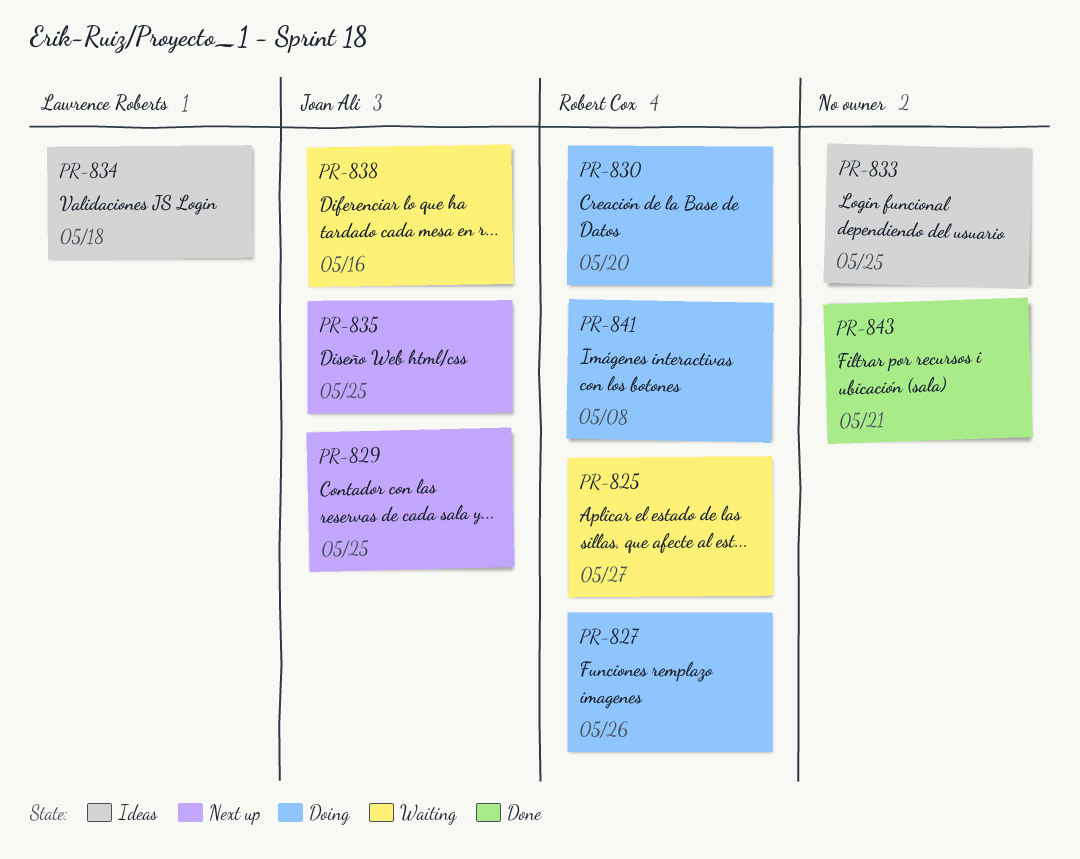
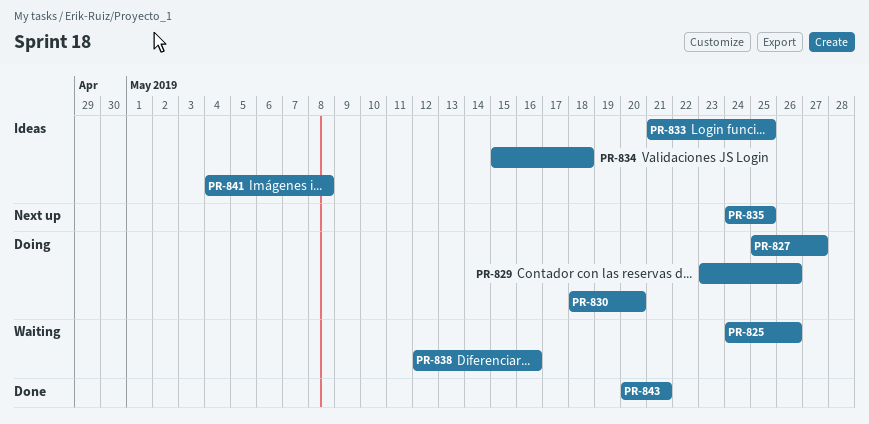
PR-825, due: May 27 -> May 26
PR-827, due: May 26 -> May 27
PR-829, status: Next up -> Doing
PR-829, due: May 25 -> May 26
PR-841, status: Doing -> Ideas

